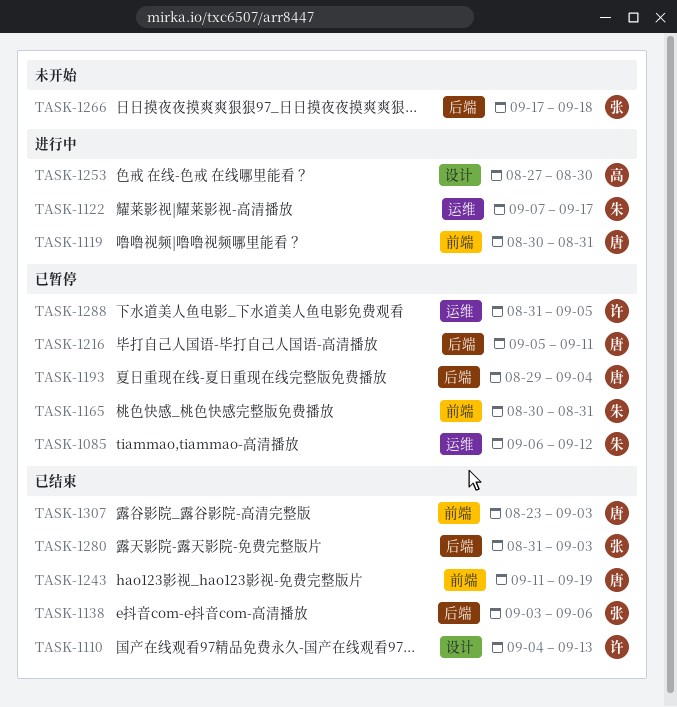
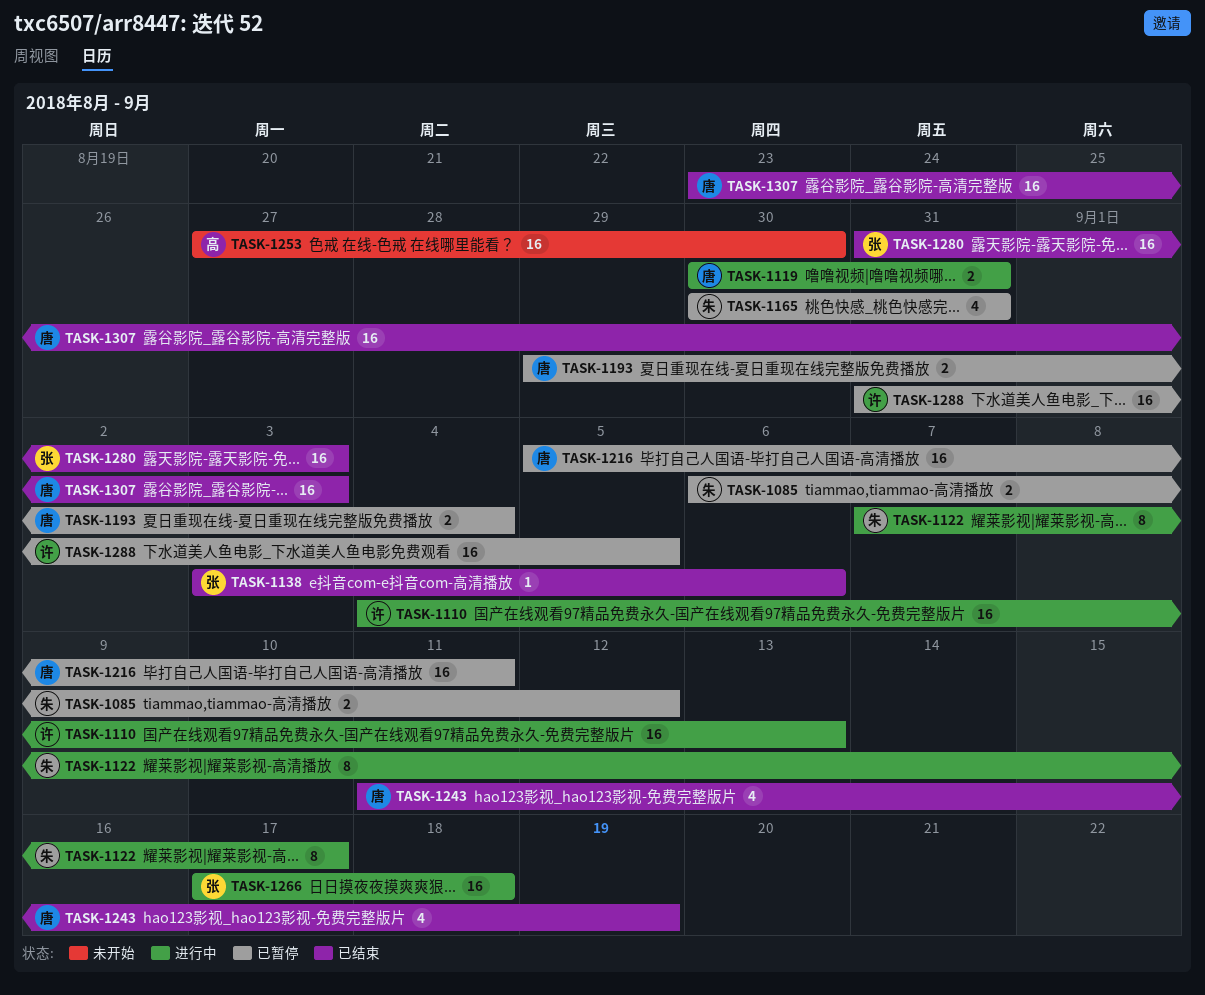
TASK-1110, status: 已结束 -> 进行中
TASK-1253, status: 进行中 -> 未开始
TASK-1266, status: 未开始 -> 进行中

